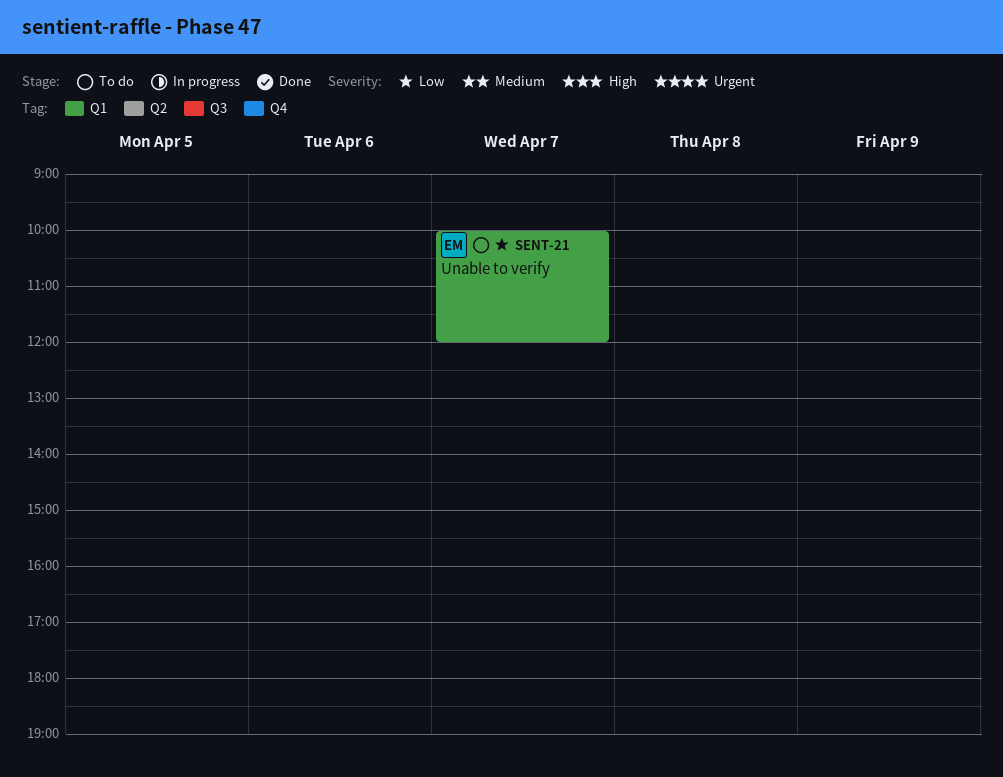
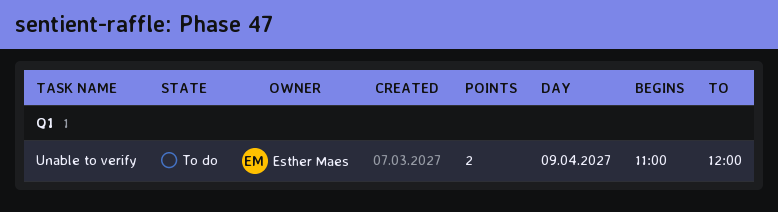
Unable to verify, day: Apr 7 -> Apr 9
Unable to verify, begins: 10:00 -> 11:00

